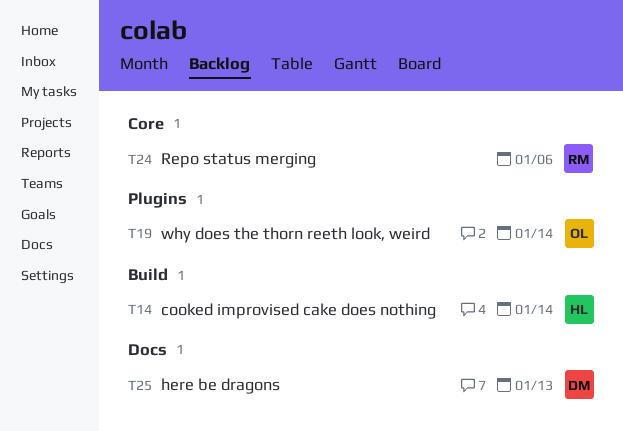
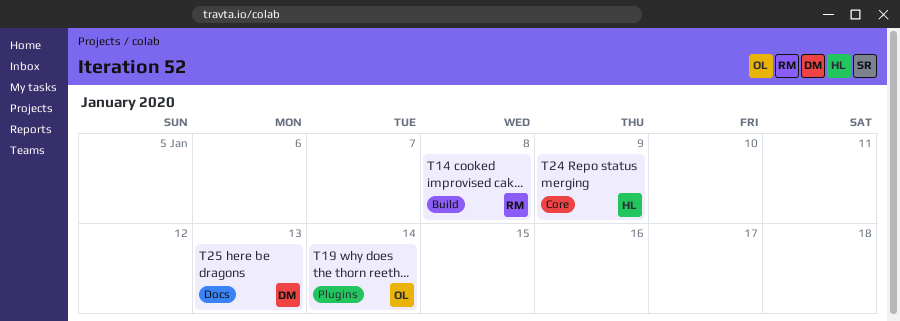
T14, owner: HL -> RM
T14, due: Jan 14 -> Jan 8
T24, owner: RM -> HL
T24, due: Jan 6 -> Jan 9

